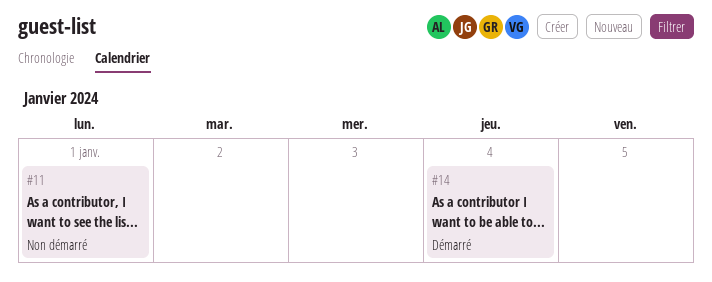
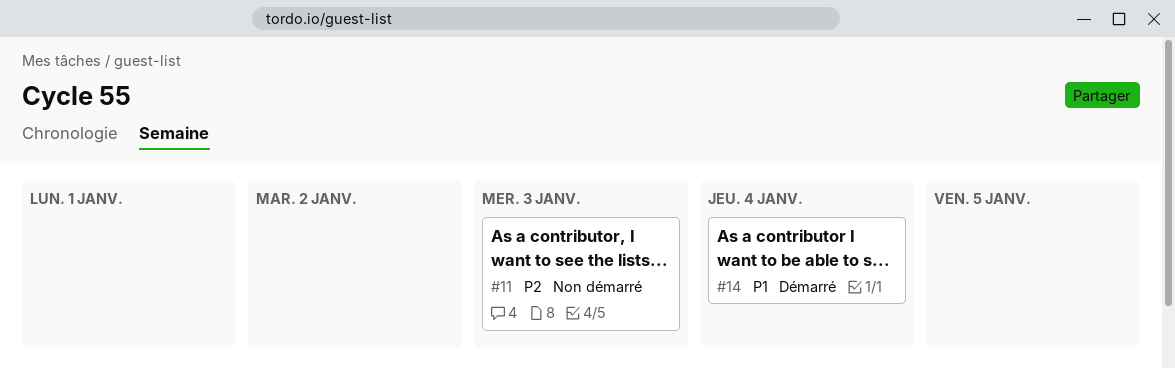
#11, due: Jan 1 -> Jan 3

